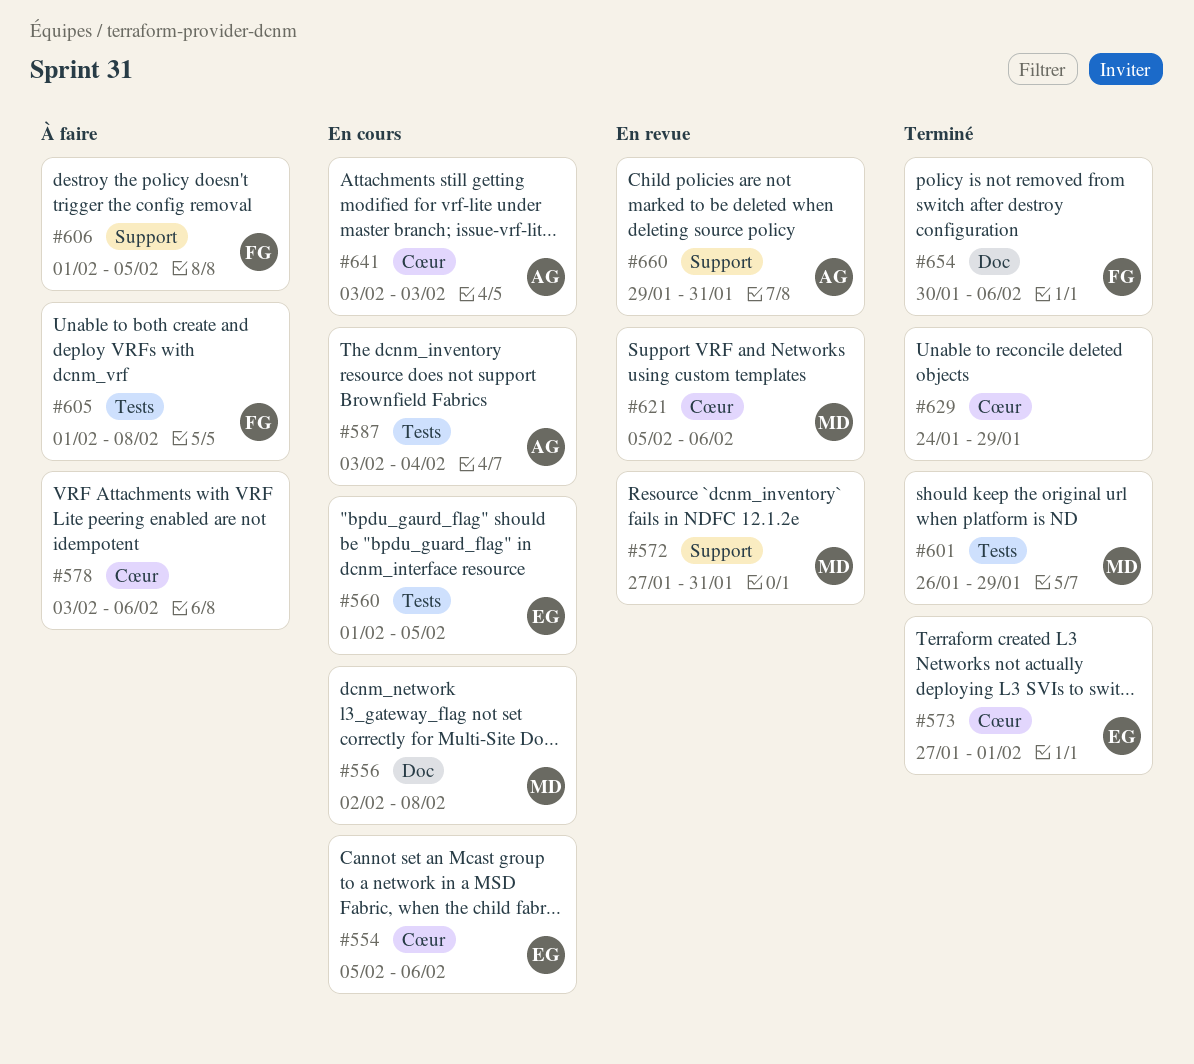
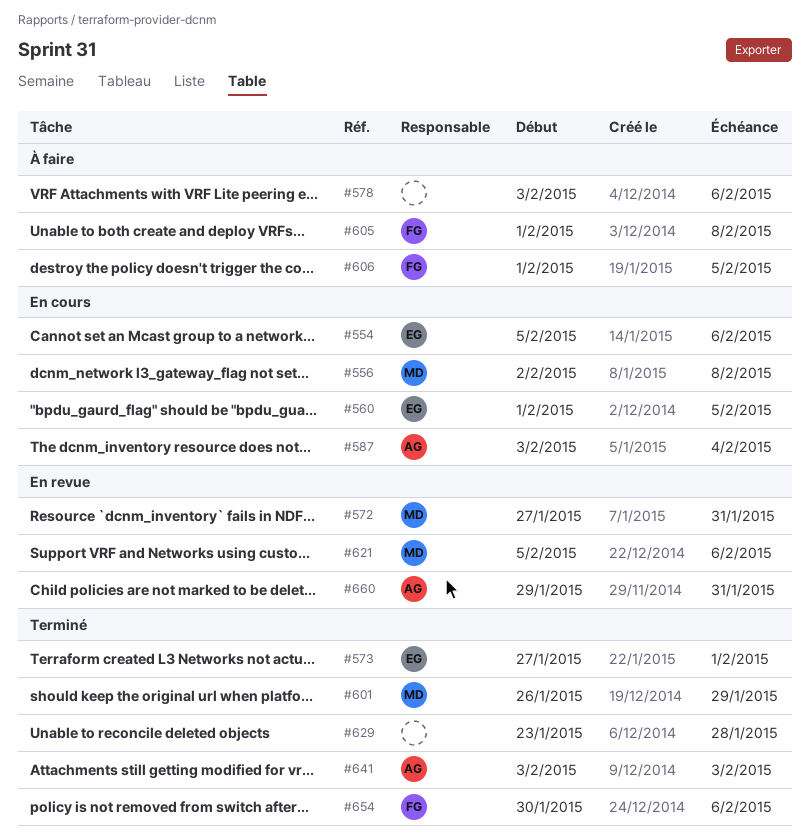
#629, start: Jan 24 -> Jan 23
#629, due: Jan 29 -> Jan 28
#641, status: En cours -> Terminé

